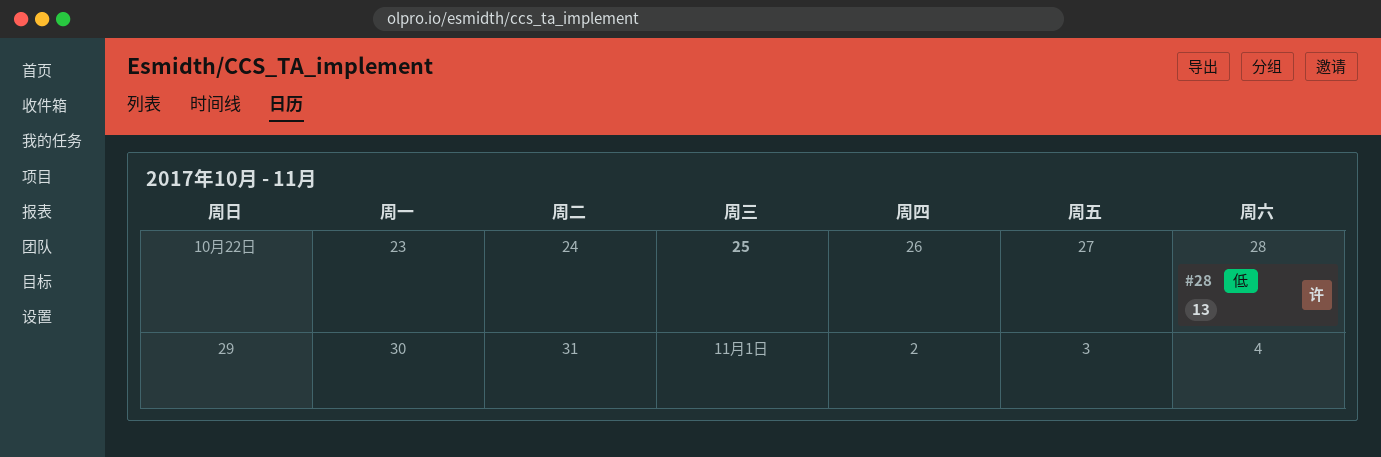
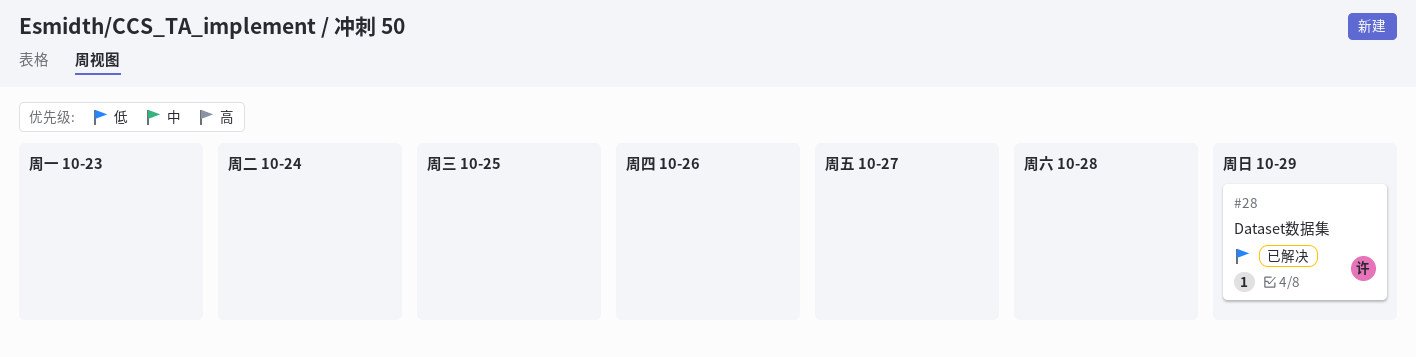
#28, estimate: 13 -> 1
#28, due: Oct 28 -> Oct 29

